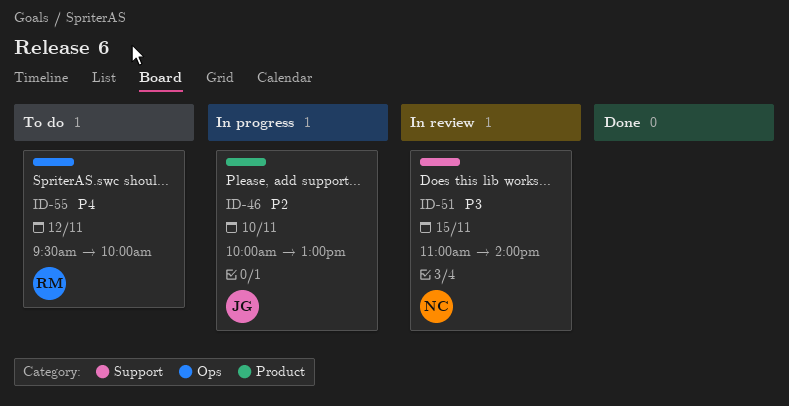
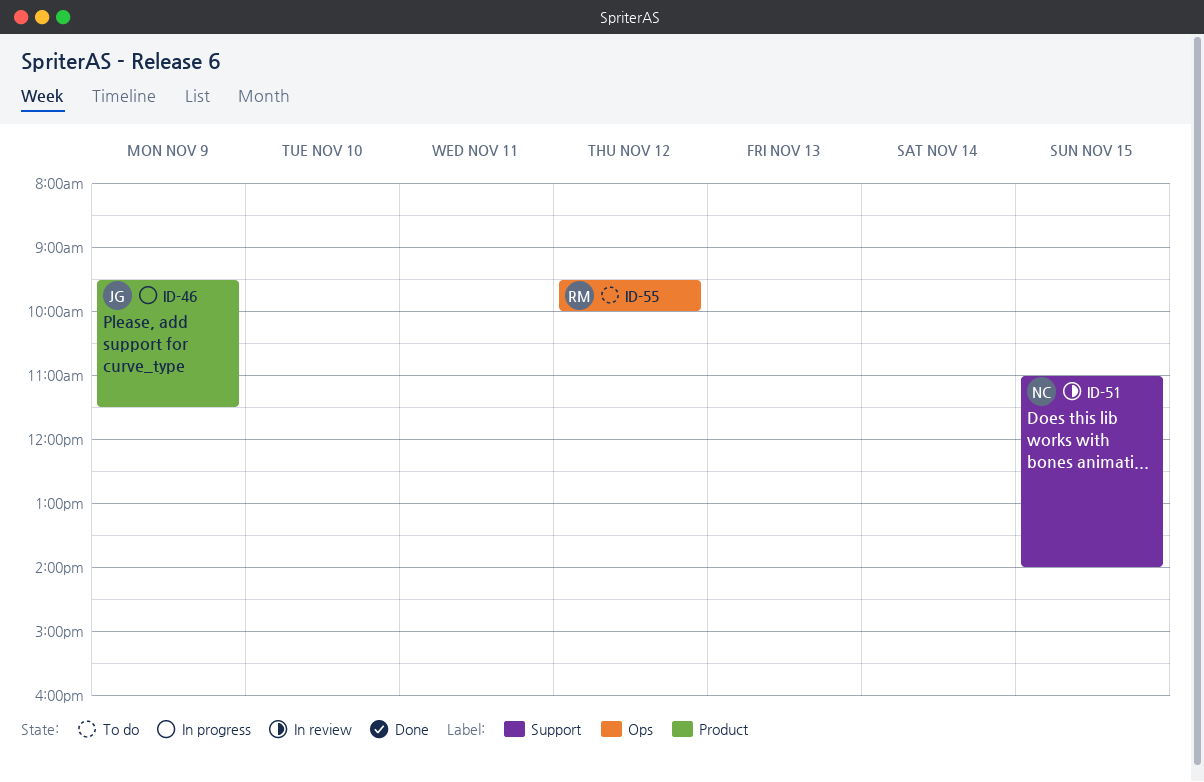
ID-46, day: Nov 10 -> Nov 9
ID-46, begins: 10:00 -> 09:30
ID-46, ends: 13:00 -> 11:30

